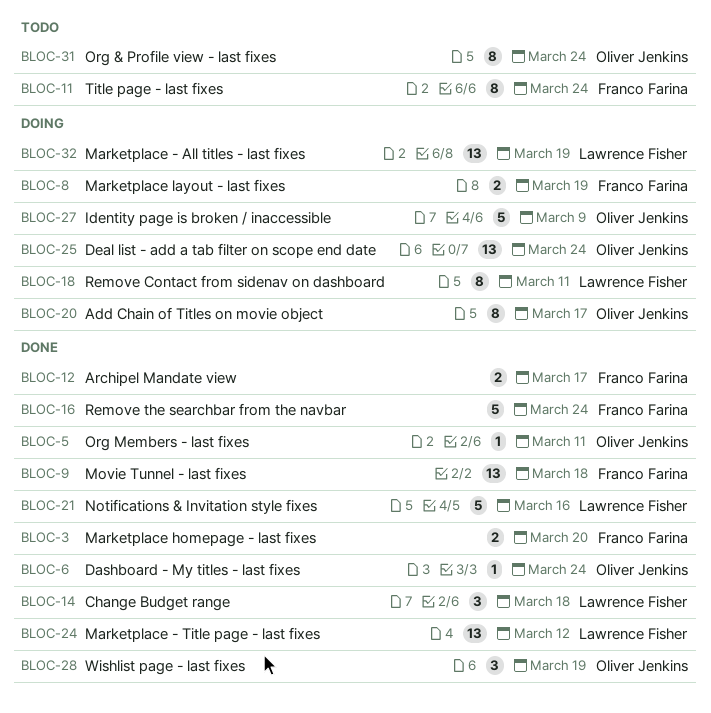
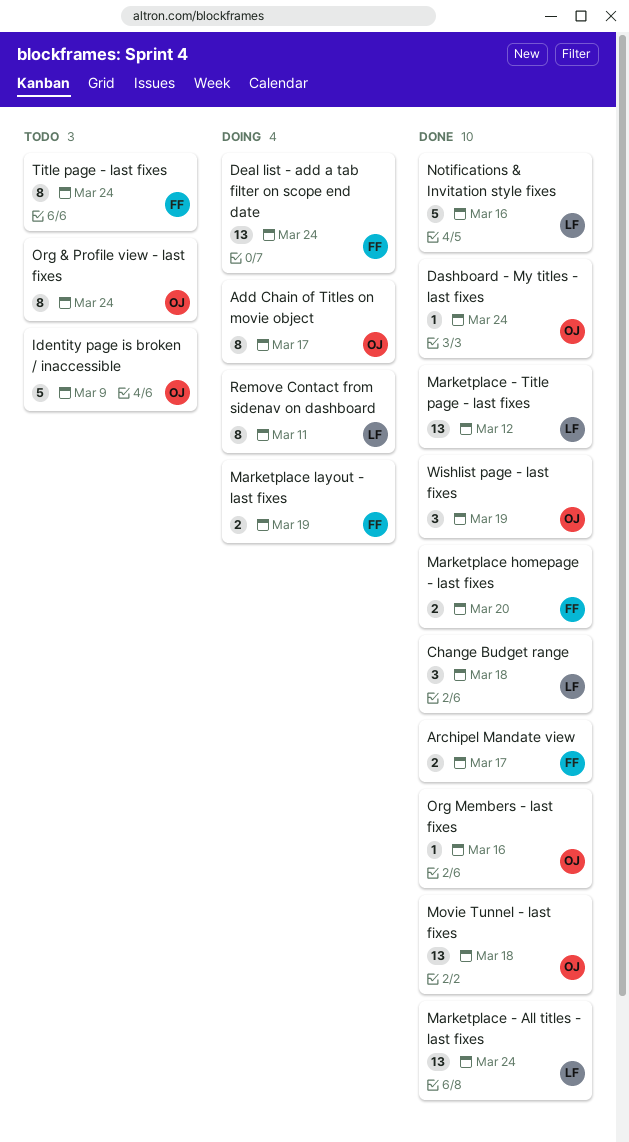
Deal list - add a tab filter on scope end date, owner: Oliver Jenkins -> Franco Farina
Identity page is broken / inaccessible, status: Doing -> Todo
Marketplace - All titles - last fixes, status: Doing -> Done
Marketplace - All titles - last fixes, due: Mar 19 -> Mar 24
Movie Tunnel - last fixes, owner: Franco Farina -> Oliver Jenkins
Org Members - last fixes, due: Mar 11 -> Mar 16
Remove the searchbar from the navbar: present -> none

